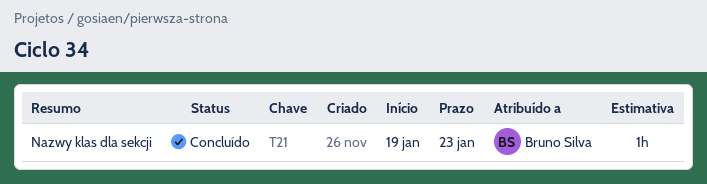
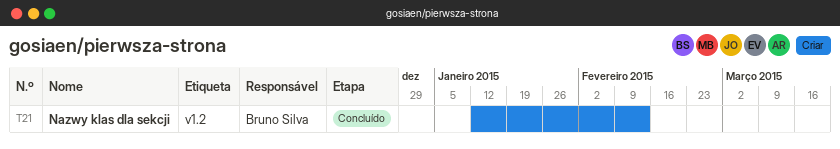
T21, start: Jan 19 -> Jan 12
T21, due: Jan 23 -> Feb 13

